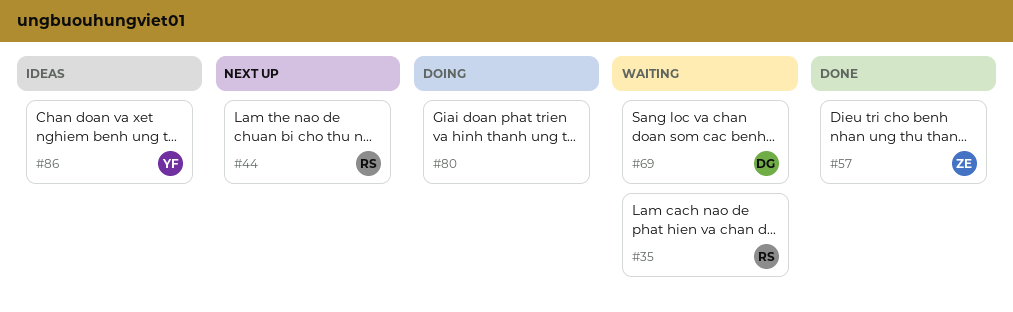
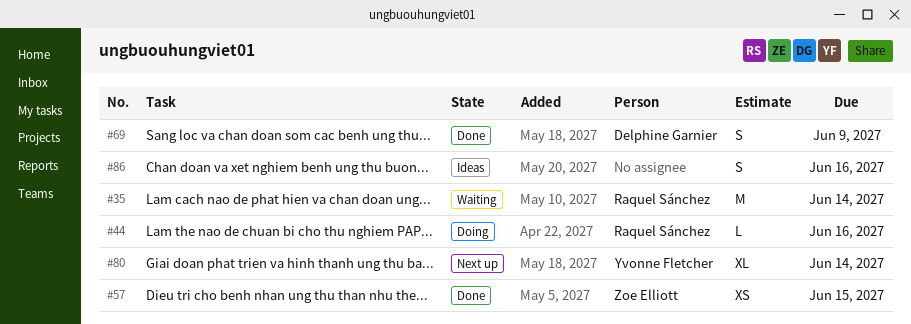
#44, status: Next up -> Doing
#69, status: Waiting -> Done
#80, status: Doing -> Next up
#80, owner: none -> Yvonne Fletcher
#86, owner: Yvonne Fletcher -> none

